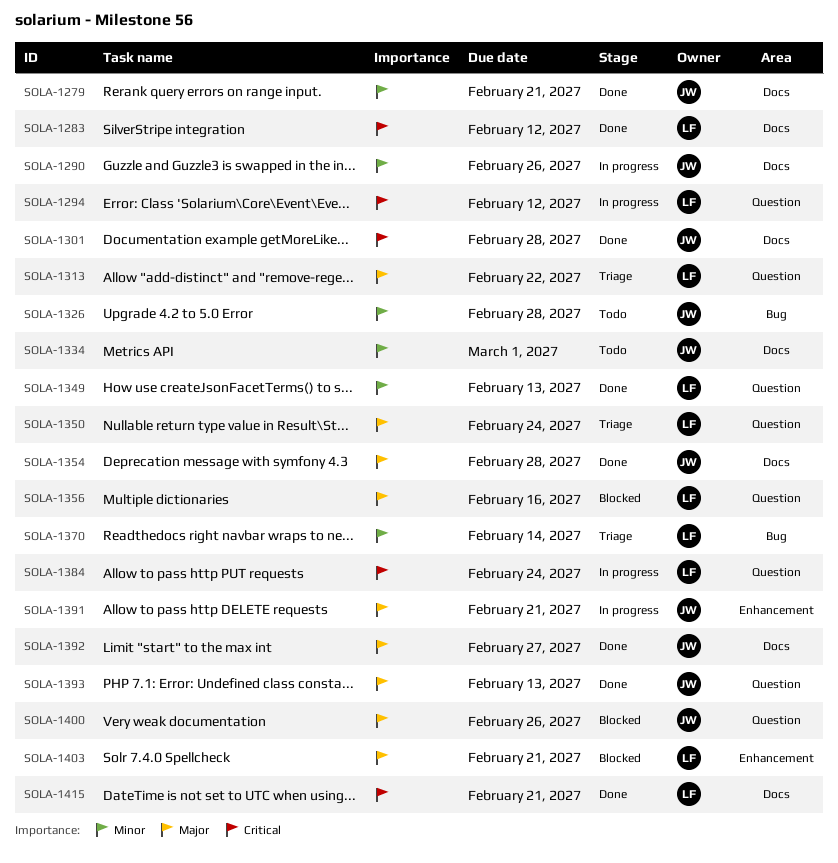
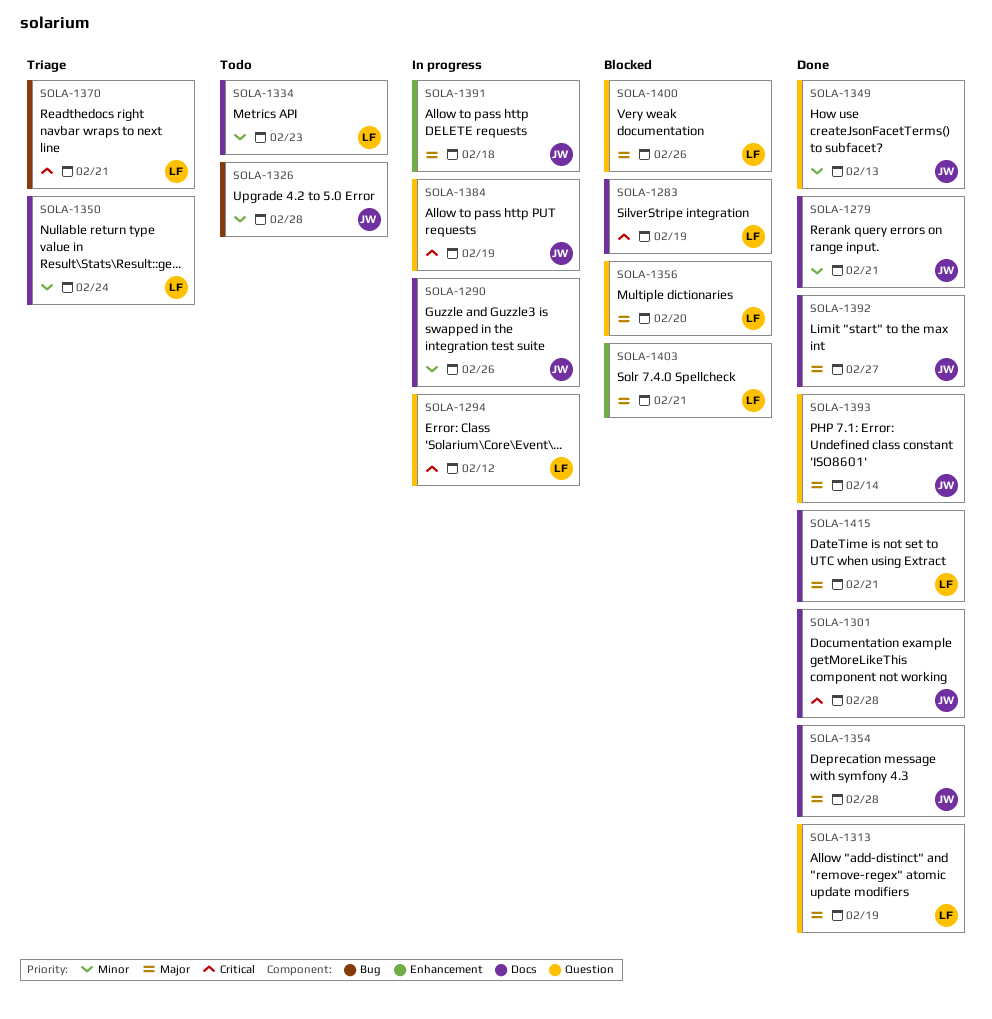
SOLA-1283, status: Done -> Blocked
SOLA-1283, due: Feb 12 -> Feb 19
SOLA-1313, status: Triage -> Done
SOLA-1313, due: Feb 22 -> Feb 19
SOLA-1334, owner: JW -> LF
SOLA-1334, due: Mar 1 -> Feb 23
SOLA-1349, owner: LF -> JW
SOLA-1350, priority: Major -> Minor
SOLA-1350, label: Question -> Docs
SOLA-1356, due: Feb 16 -> Feb 20
SOLA-1370, priority: Minor -> Critical
SOLA-1370, due: Feb 14 -> Feb 21
SOLA-1384, owner: LF -> JW
SOLA-1384, due: Feb 24 -> Feb 19
SOLA-1391, due: Feb 21 -> Feb 18
SOLA-1393, due: Feb 13 -> Feb 14
SOLA-1400, owner: JW -> LF
SOLA-1415, priority: Critical -> Major

